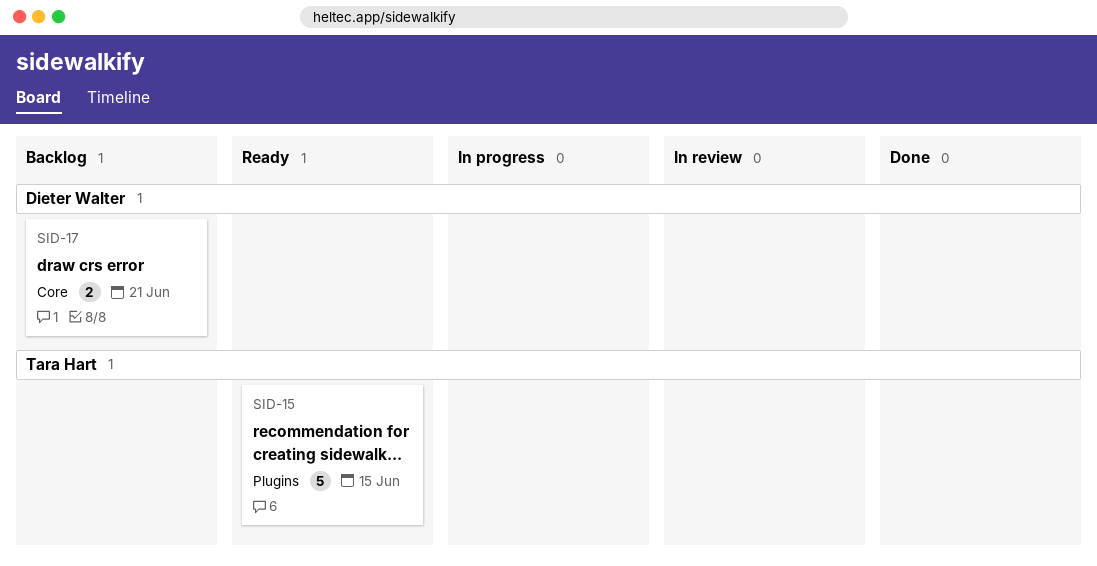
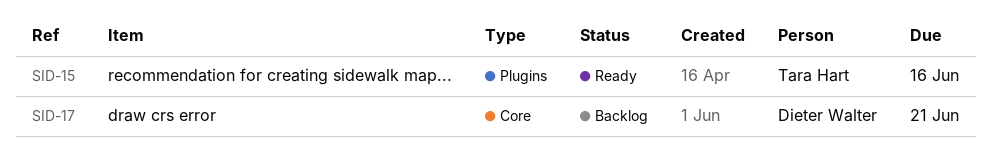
SID-15, due: Jun 15 -> Jun 16

